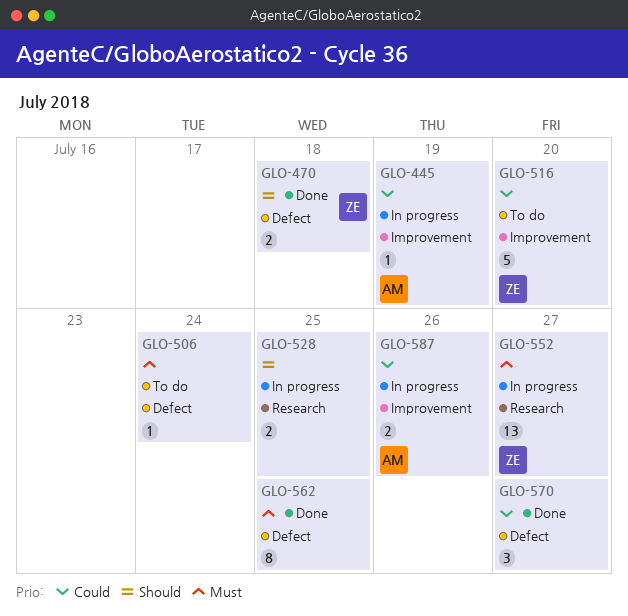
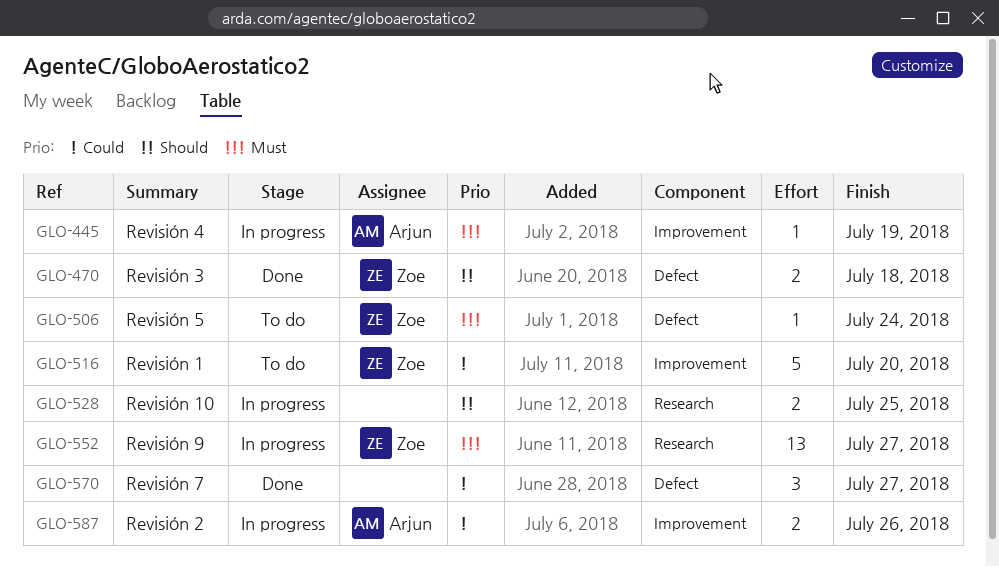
GLO-445, priority: Could -> Must
GLO-506, owner: none -> Zoe
GLO-562: present -> none

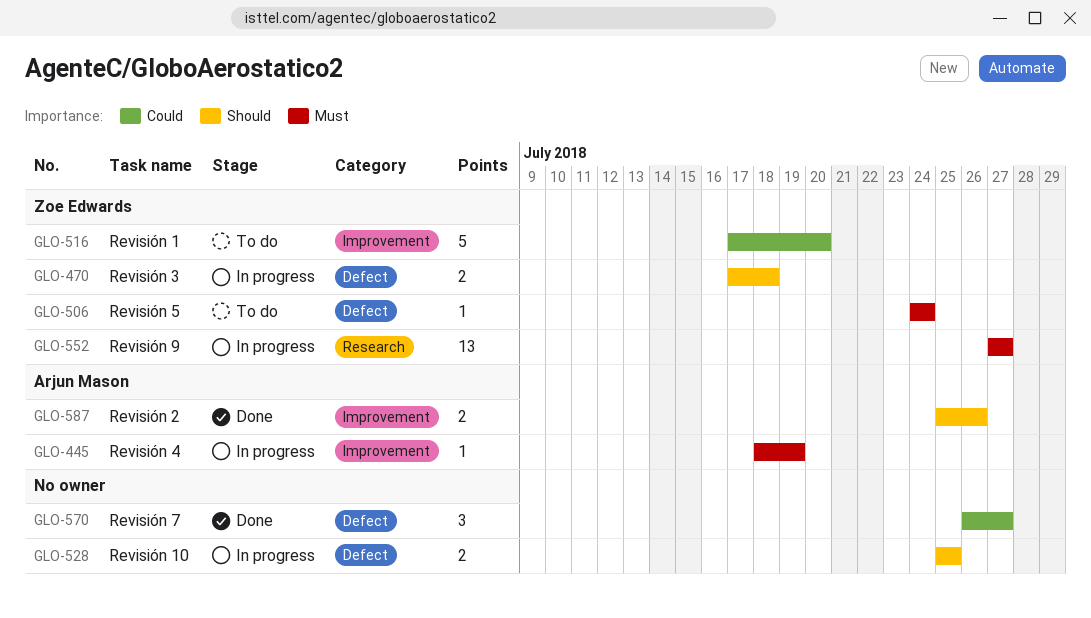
GLO-470, status: Done -> In progress
GLO-528, label: Research -> Defect
GLO-587, status: In progress -> Done
GLO-587, priority: Could -> Should

